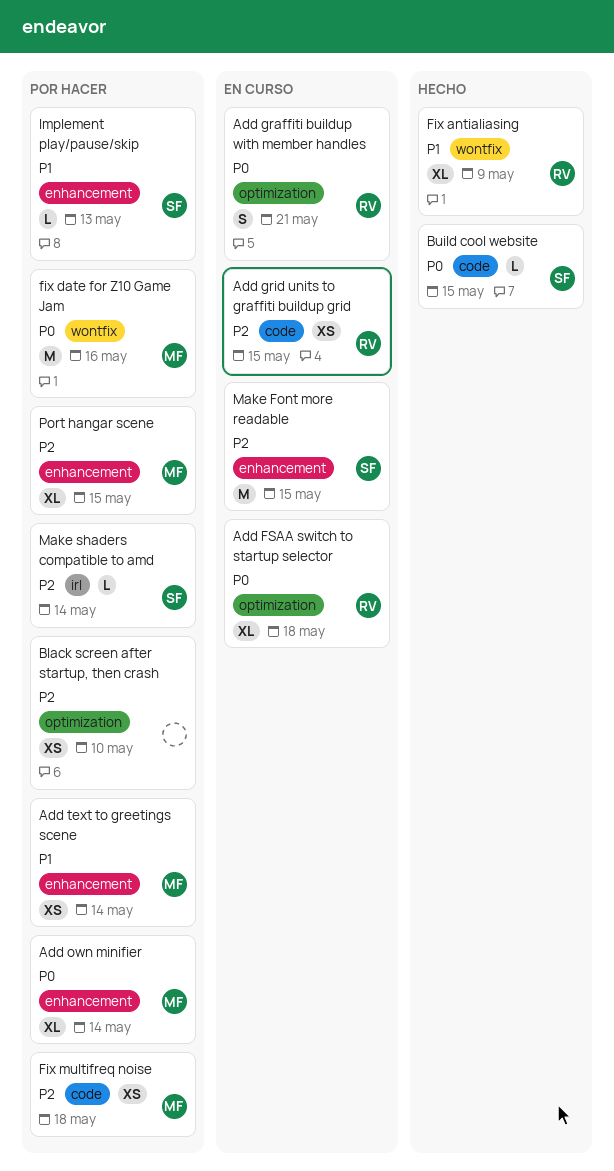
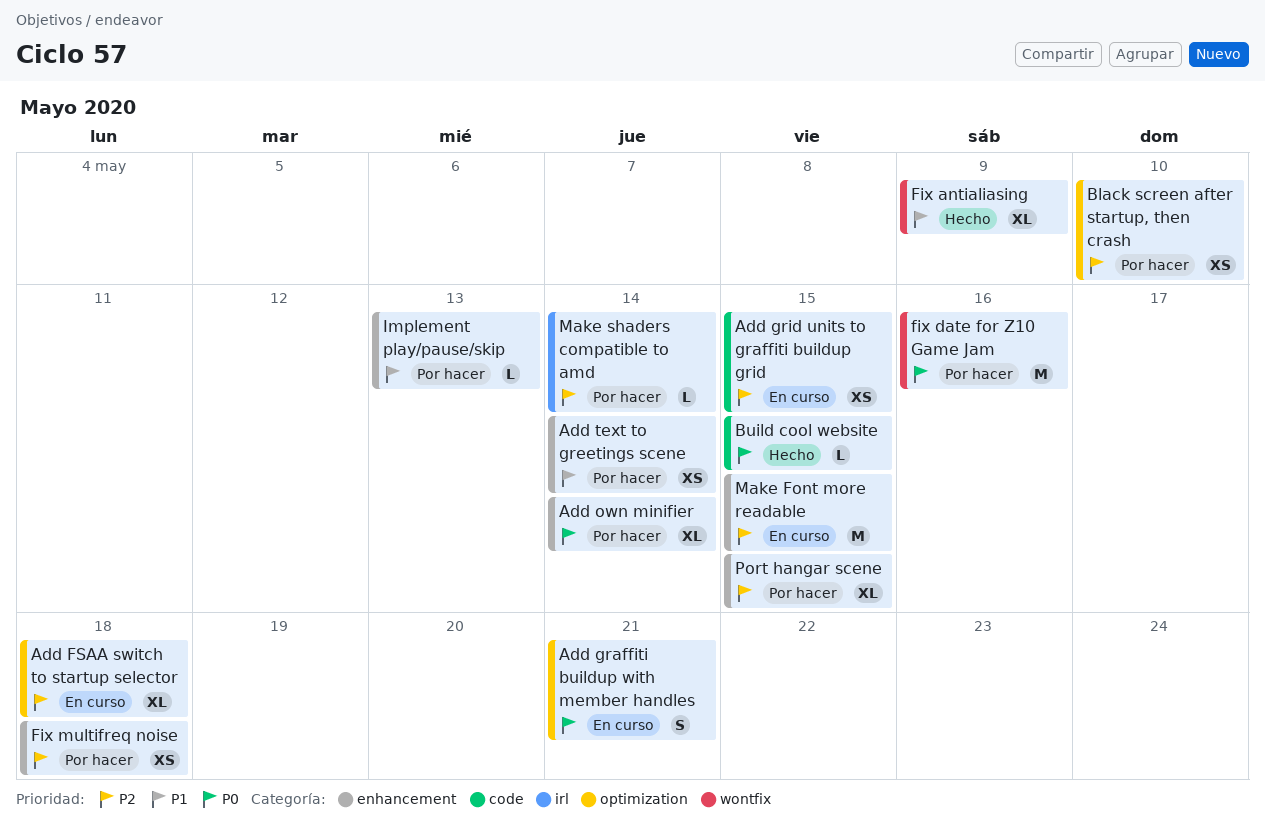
Add FSAA switch to startup selector, priority: P0 -> P2
Fix multifreq noise, label: code -> enhancement

